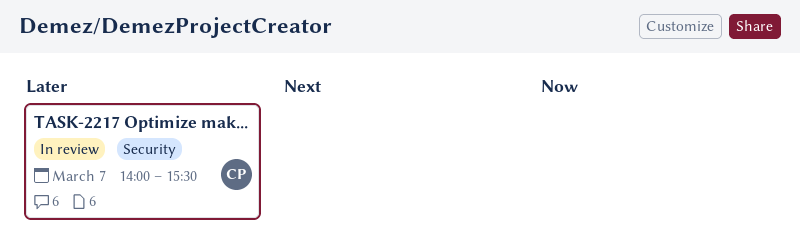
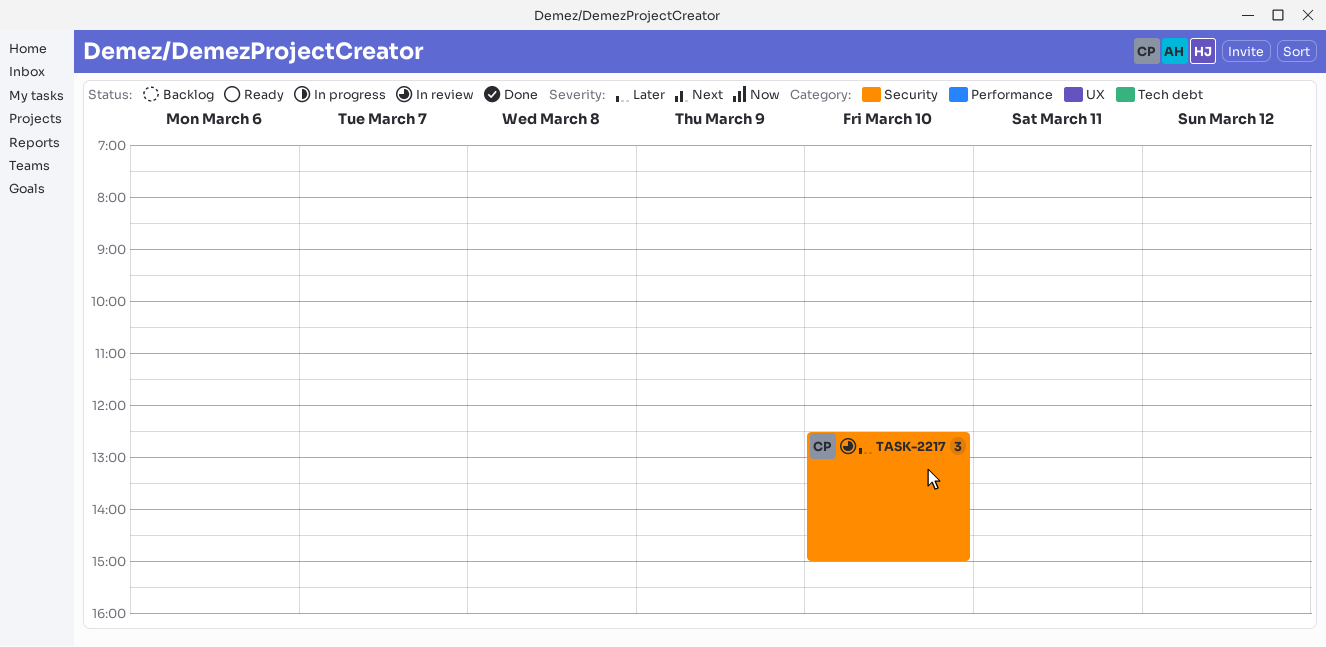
TASK-2217, day: Mar 7 -> Mar 10
TASK-2217, begins: 14:00 -> 12:30
TASK-2217, ends: 15:30 -> 15:00

